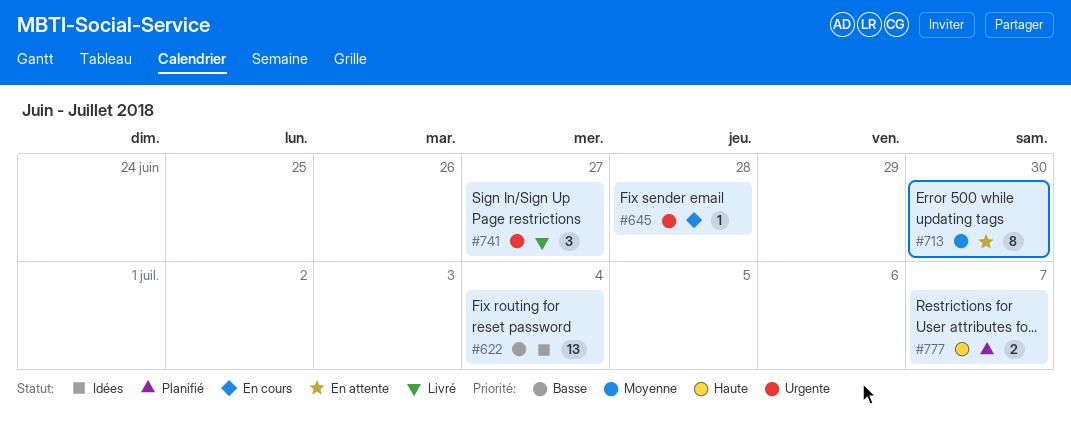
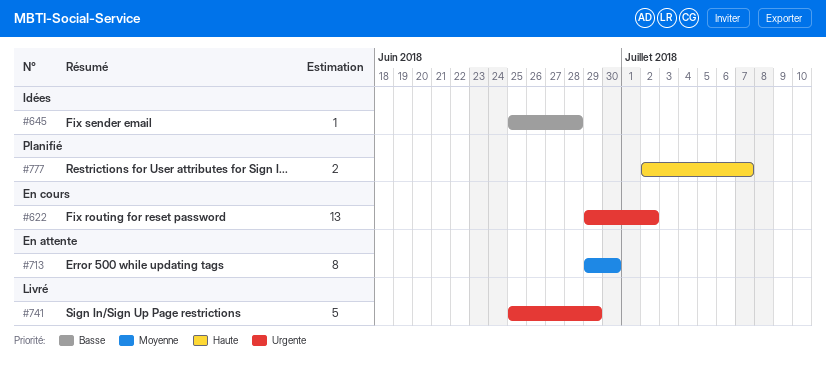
#622, status: Idées -> En cours
#622, priority: Basse -> Urgente
#622, due: Jul 4 -> Jul 2
#645, status: En cours -> Idées
#645, priority: Urgente -> Basse
#741, estimate: 3 -> 5
#741, due: Jun 27 -> Jun 29

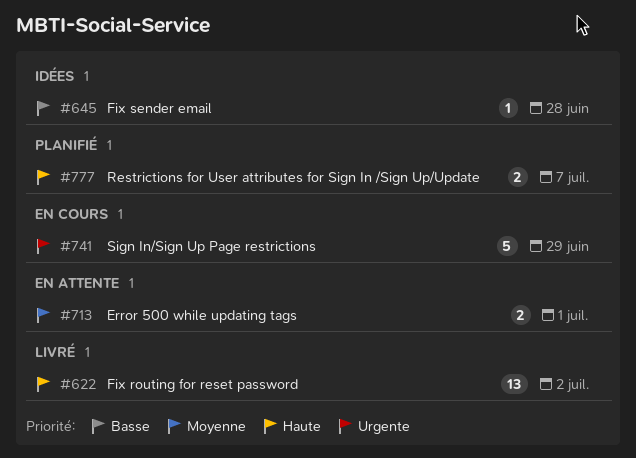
#622, status: En cours -> Livré
#622, priority: Urgente -> Haute
#713, estimate: 8 -> 2
#713, due: Jun 30 -> Jul 1
#741, status: Livré -> En cours

